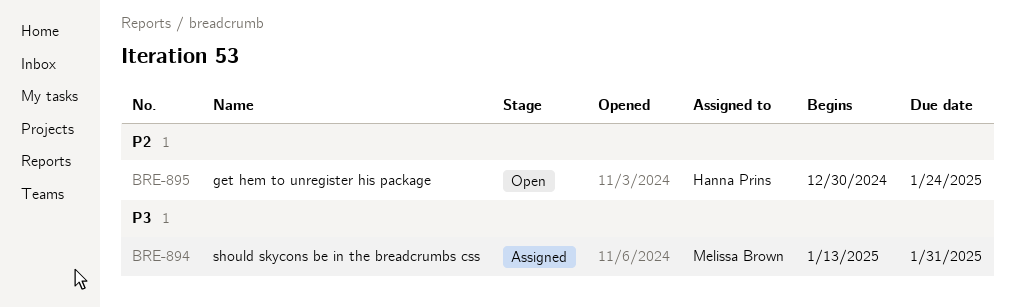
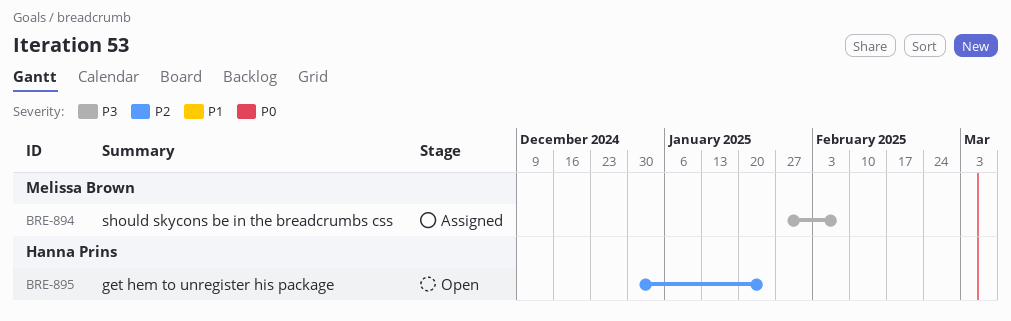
BRE-894, start: Jan 13 -> Jan 27
BRE-894, due: Jan 31 -> Feb 7

